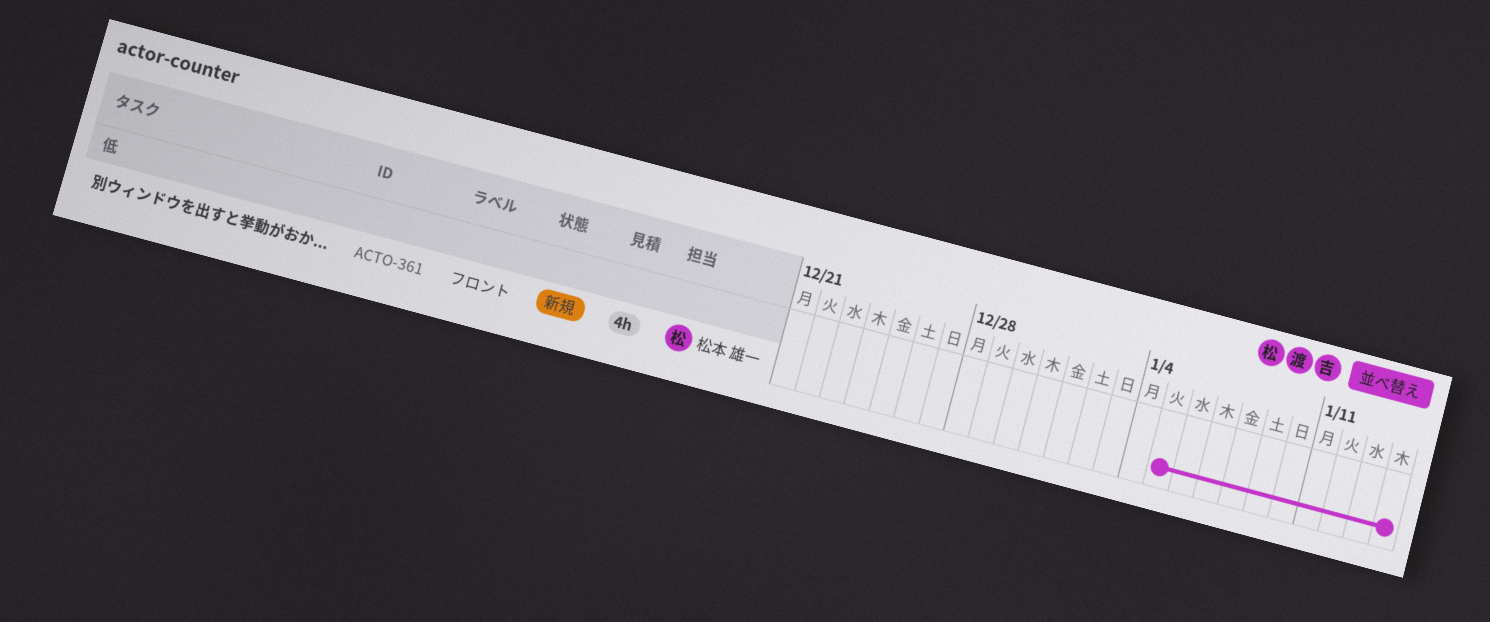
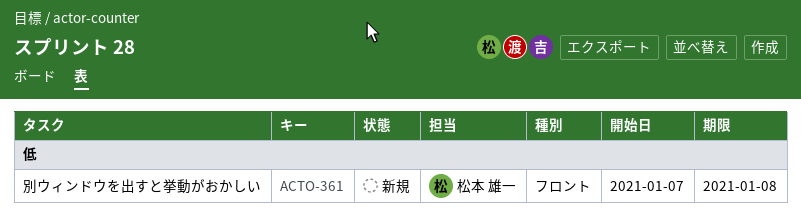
ACTO-361, start: Jan 5 -> Jan 7
ACTO-361, due: Jan 14 -> Jan 8

